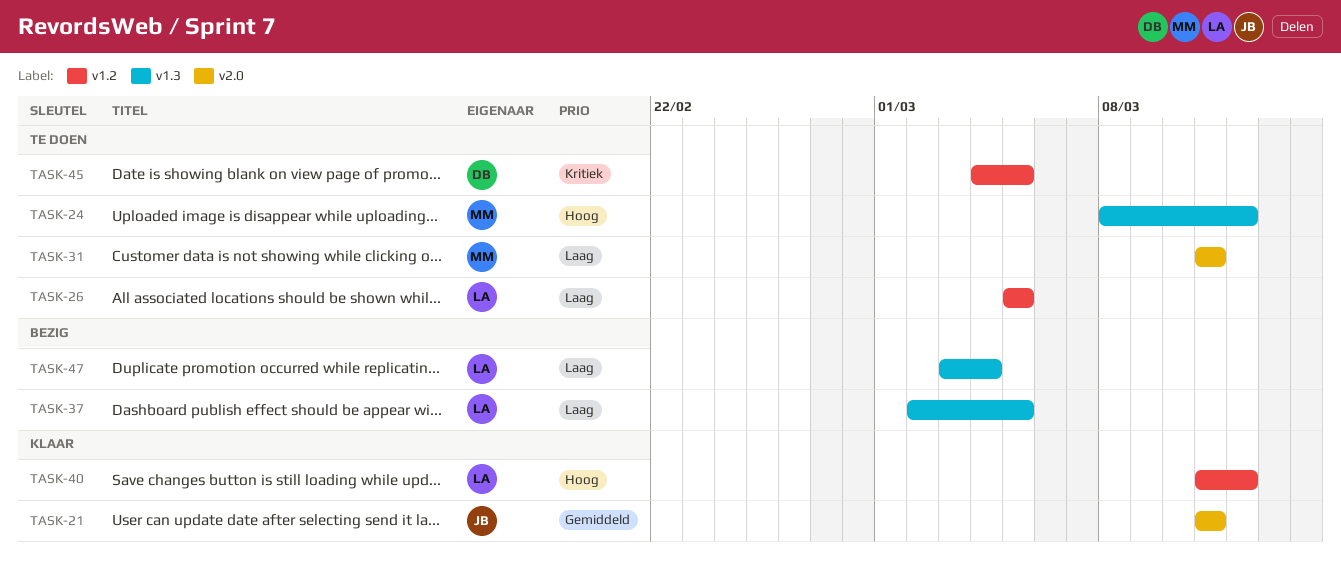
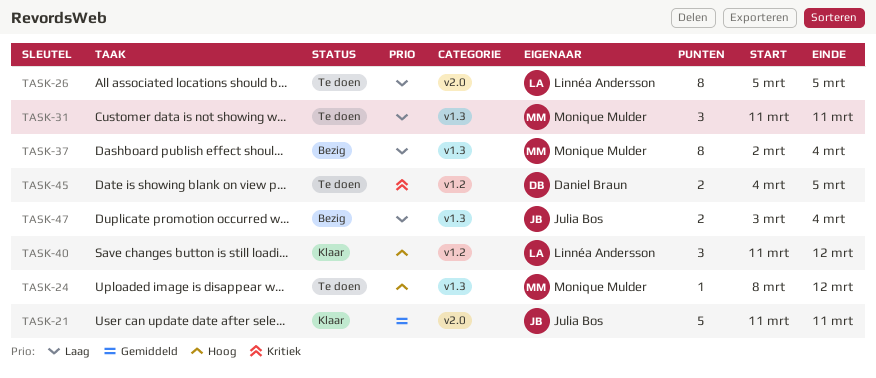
TASK-26, label: v1.2 -> v2.0
TASK-31, label: v2.0 -> v1.3
TASK-37, owner: Linnéa Andersson -> Monique Mulder
TASK-37, due: Mar 5 -> Mar 4
TASK-47, owner: Linnéa Andersson -> Julia Bos

